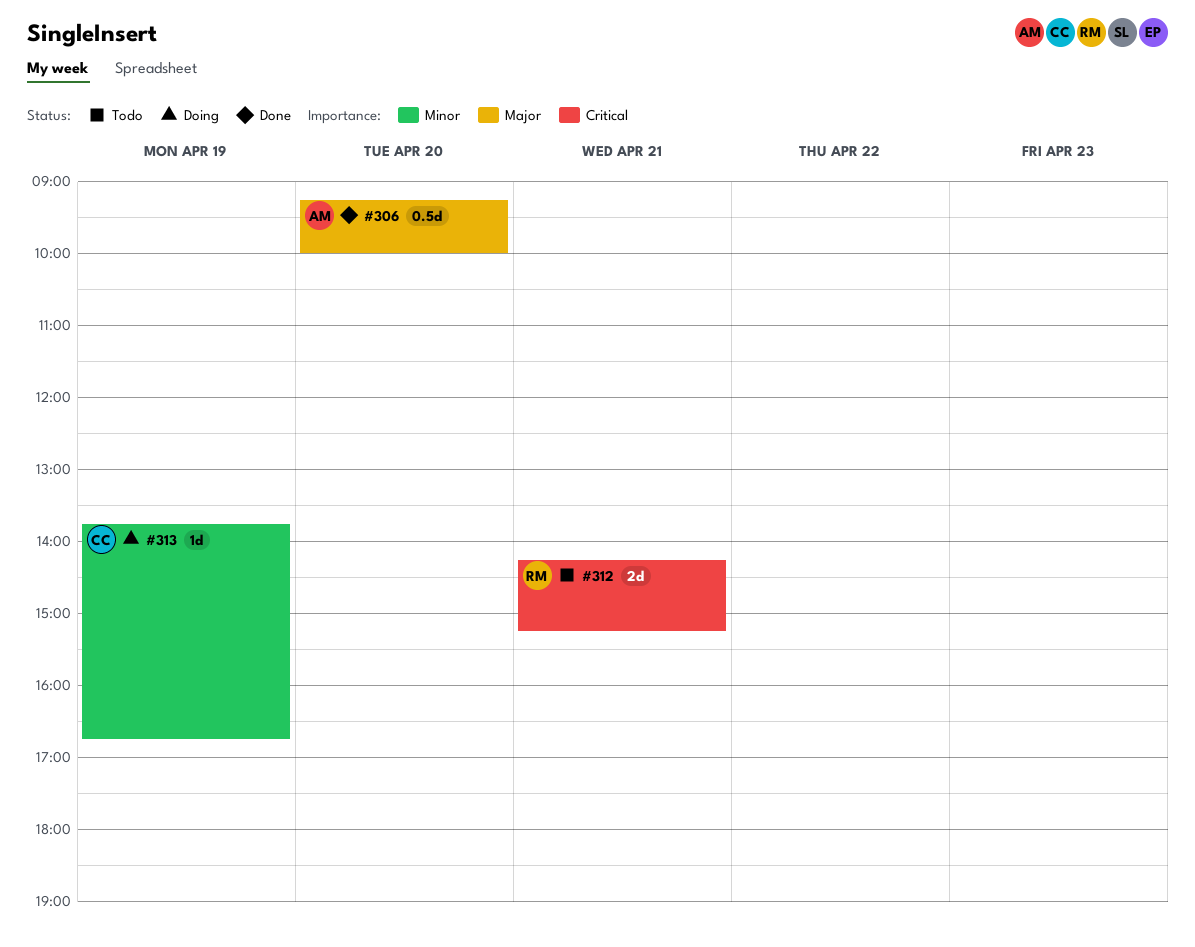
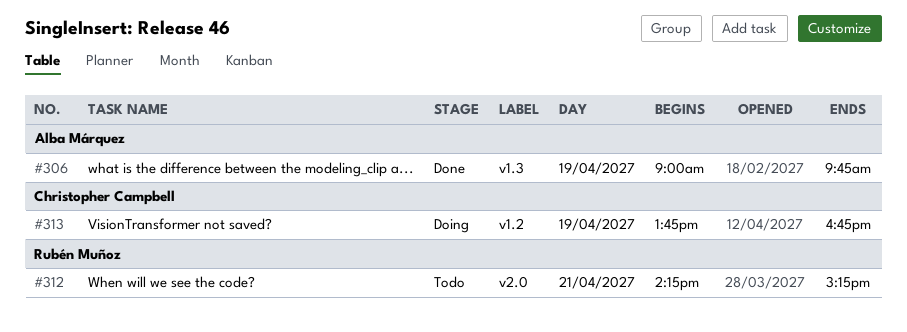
#306, day: Apr 20 -> Apr 19
#306, begins: 09:15 -> 09:00
#306, ends: 10:00 -> 09:45

